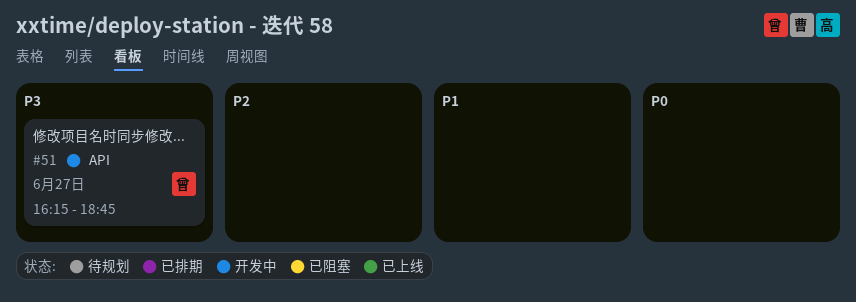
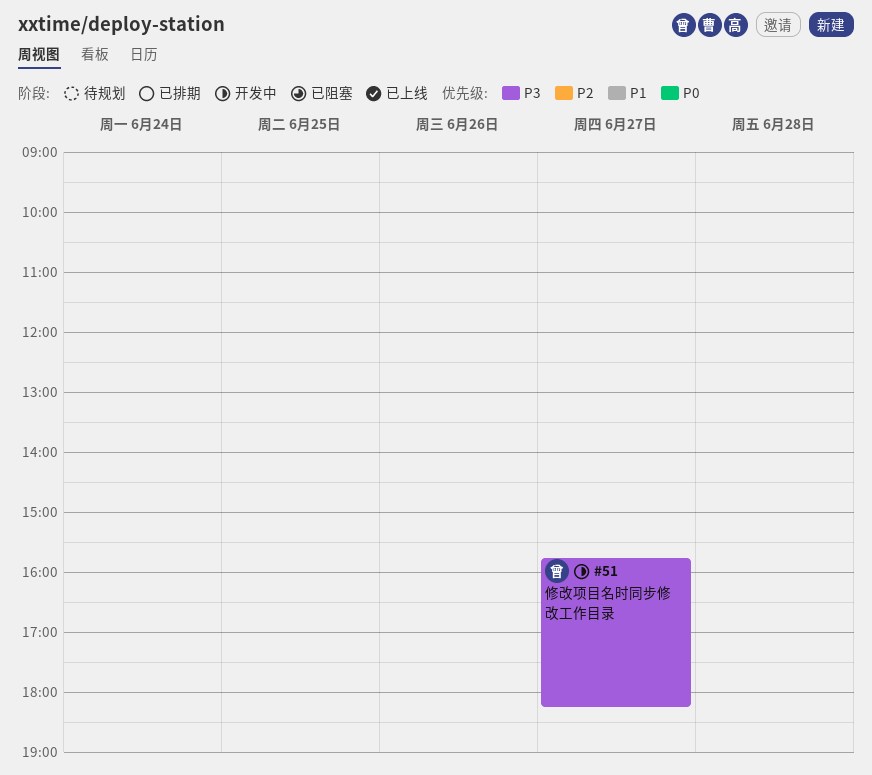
#51, begins: 16:15 -> 15:45
#51, ends: 18:45 -> 18:15

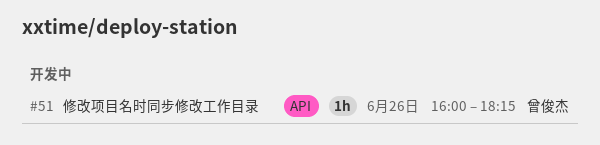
#51, day: Jun 27 -> Jun 26
#51, begins: 15:45 -> 16:00

